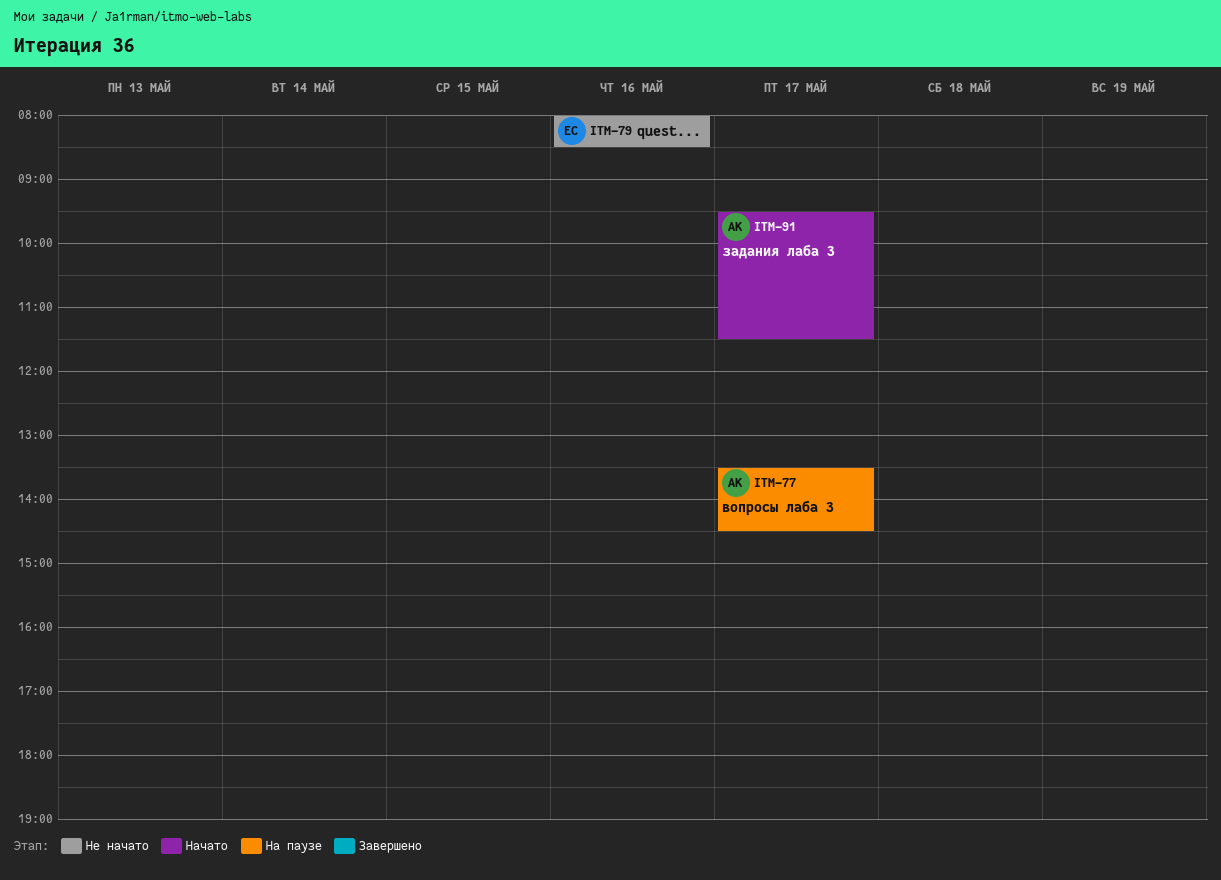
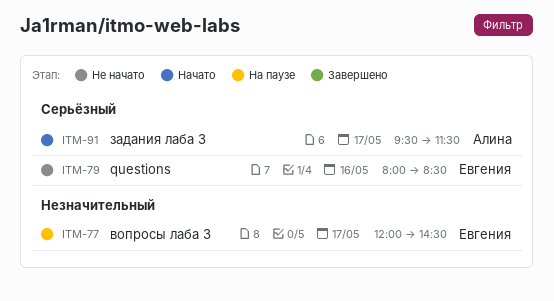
ITM-77, owner: Алина -> Евгения
ITM-77, begins: 13:30 -> 12:00

